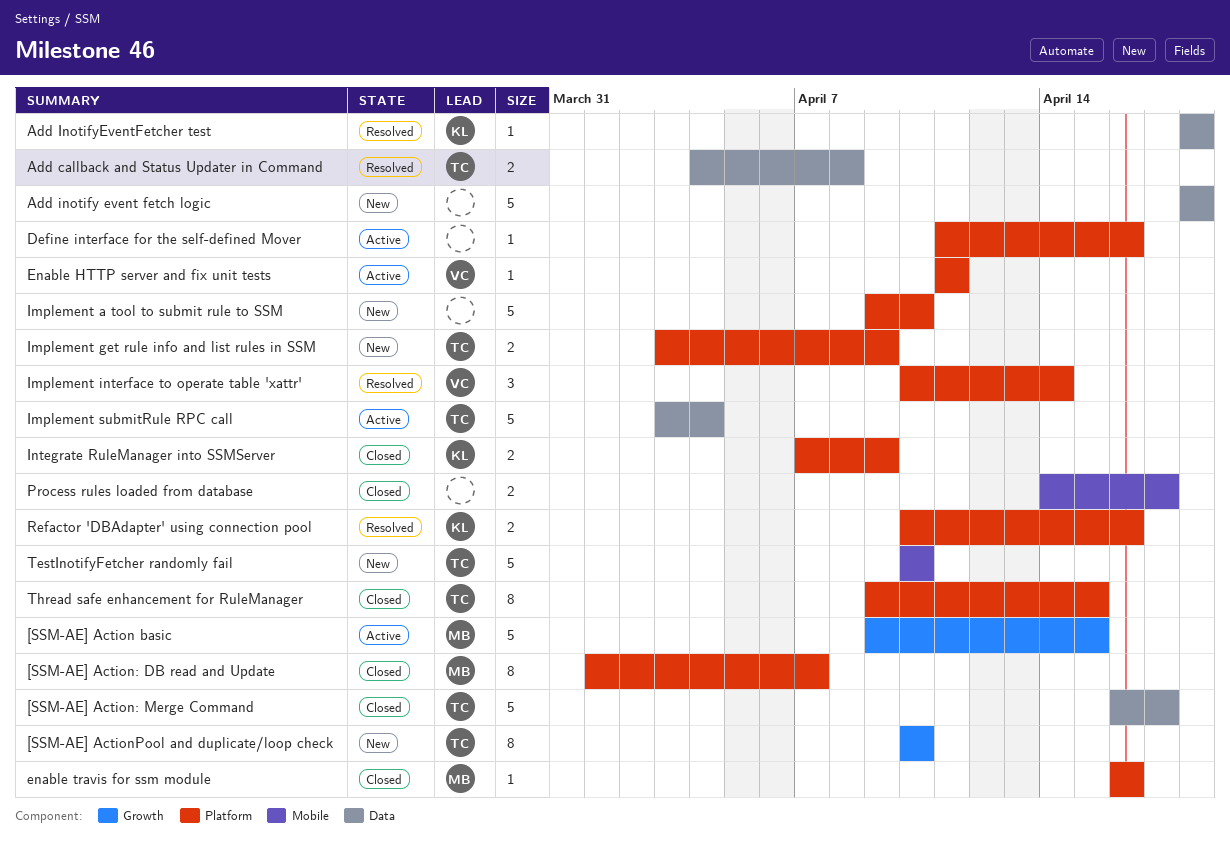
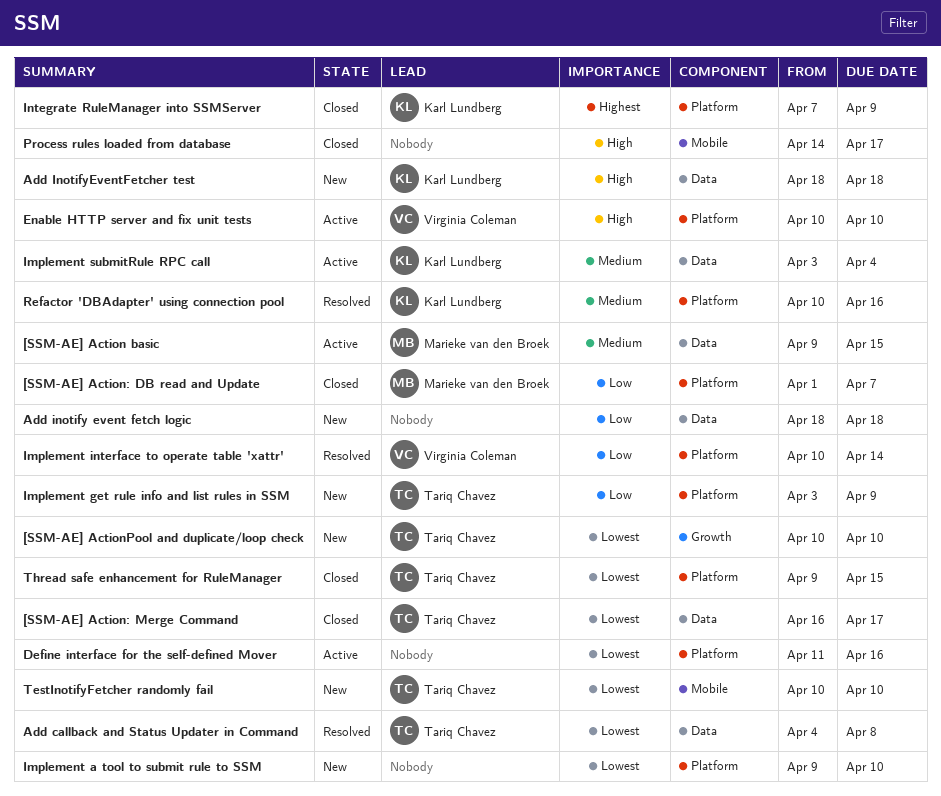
[SSM-AE] Action basic, label: Growth -> Data
Add InotifyEventFetcher test, status: Resolved -> New
Enable HTTP server and fix unit tests, start: Apr 11 -> Apr 10
Enable HTTP server and fix unit tests, due: Apr 11 -> Apr 10
enable travis for ssm module: present -> none
Implement submitRule RPC call, owner: Tariq Chavez -> Karl Lundberg

